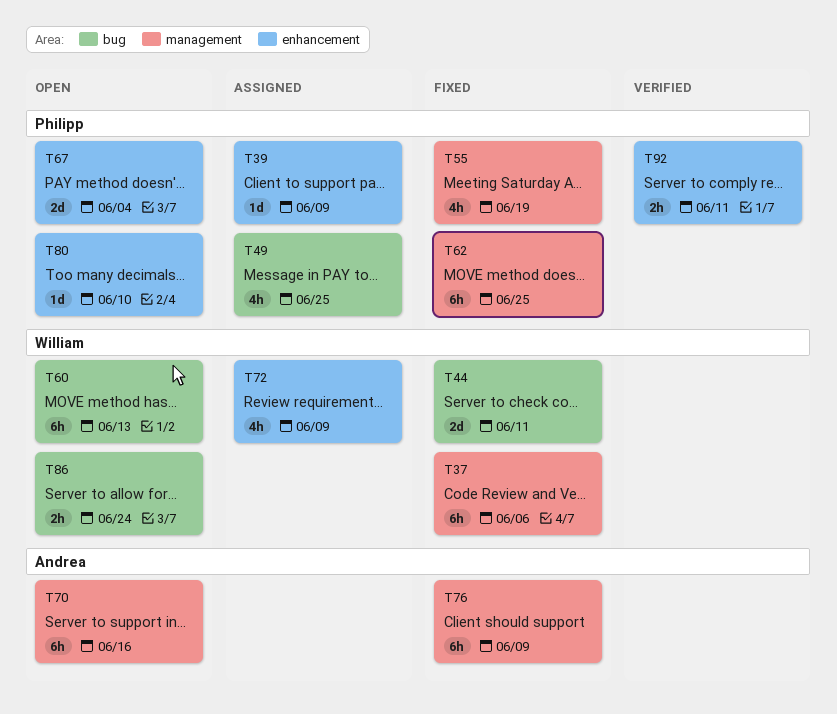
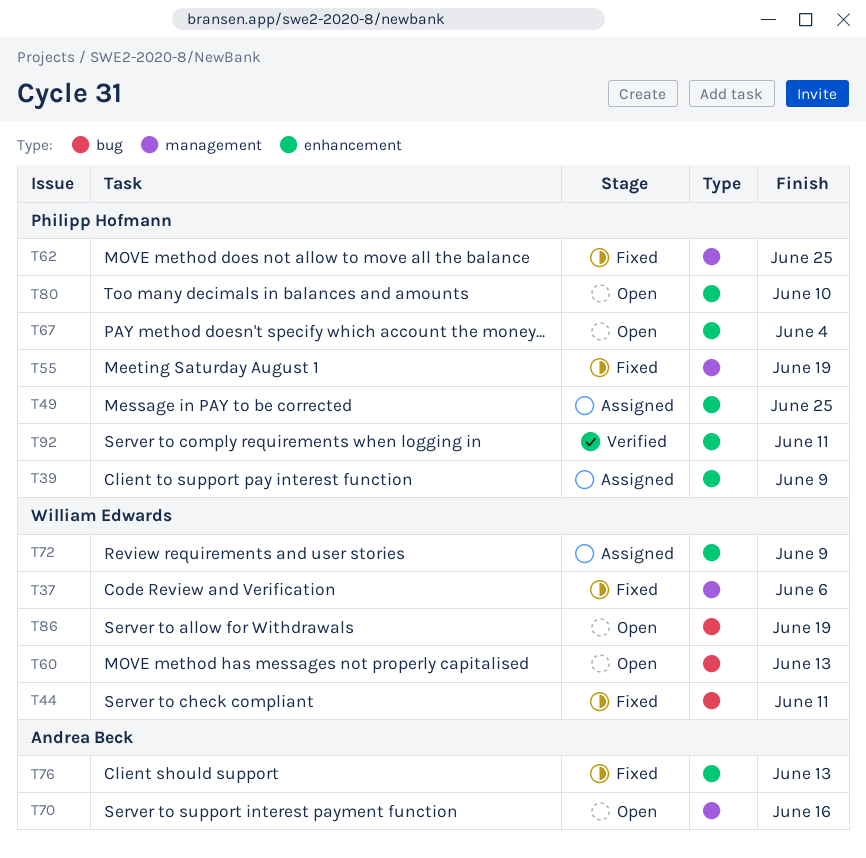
T49, label: bug -> enhancement
T76, label: management -> enhancement
T76, due: Jun 9 -> Jun 13
T86, due: Jun 24 -> Jun 19

